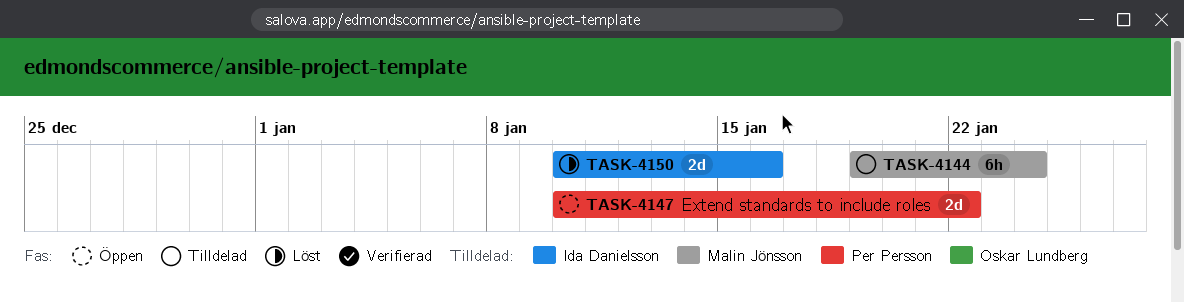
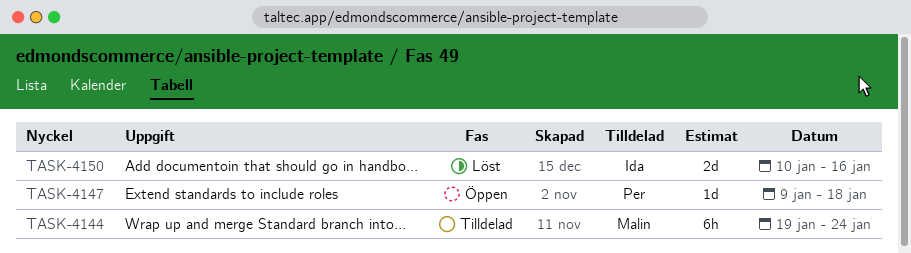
TASK-4147, estimate: 2d -> 1d
TASK-4147, start: Jan 10 -> Jan 9
TASK-4147, due: Jan 22 -> Jan 18

